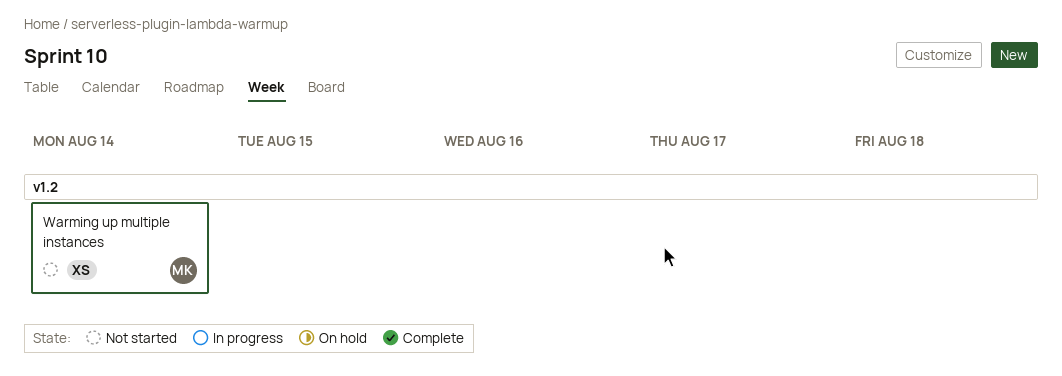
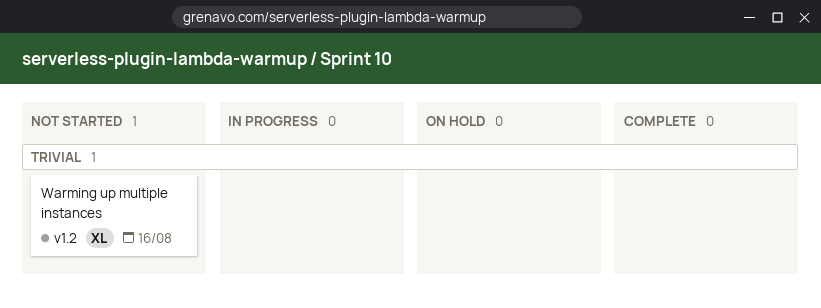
Warming up multiple instances, estimate: XS -> XL
Warming up multiple instances, due: Aug 14 -> Aug 16

